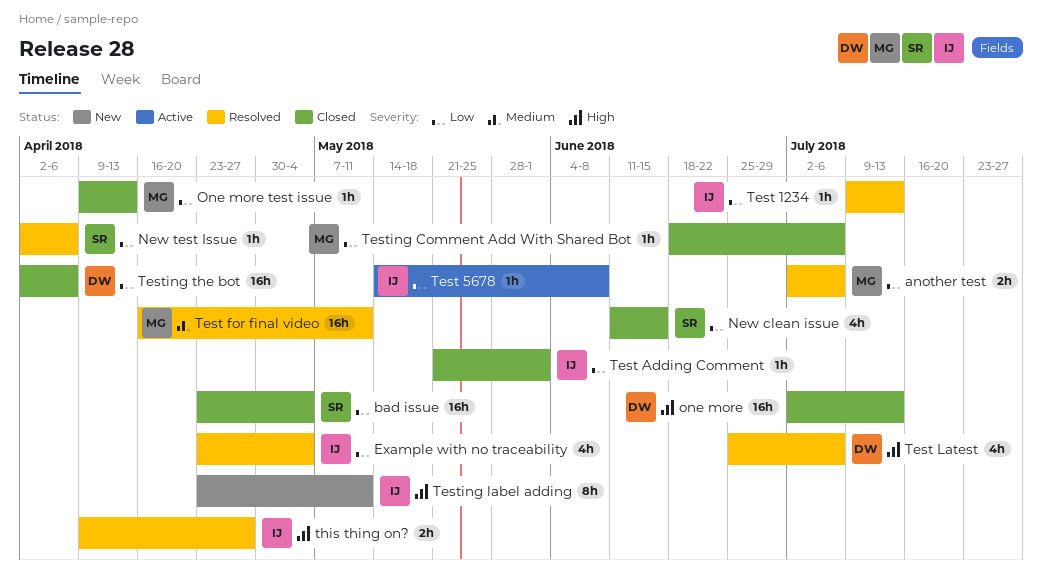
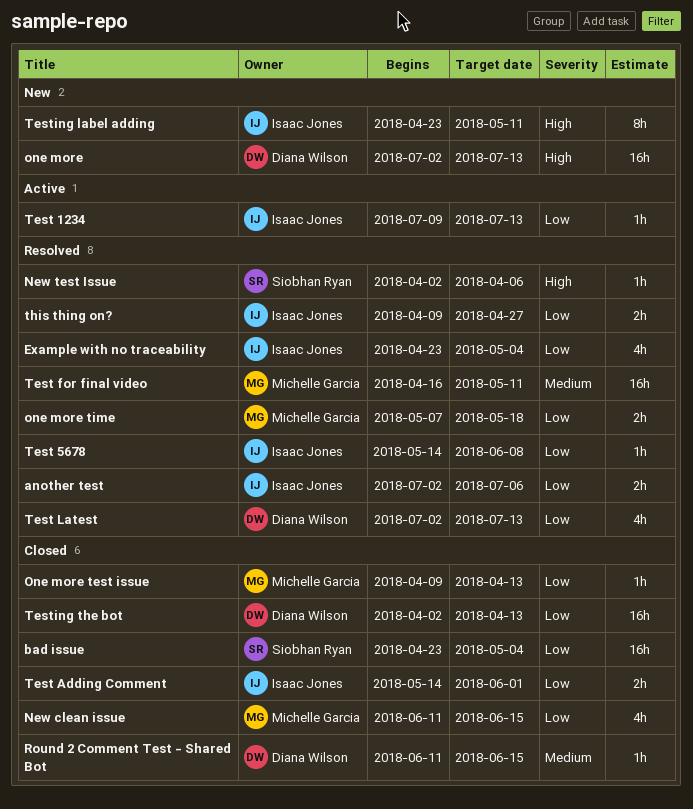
another test, owner: Michelle Garcia -> Isaac Jones
New clean issue, owner: Siobhan Ryan -> Michelle Garcia
New test Issue, priority: Low -> High
one more, status: Closed -> New
one more time: none -> present
Round 2 Comment Test - Shared Bot: none -> present
Test 1234, status: Resolved -> Active
Test 5678, status: Active -> Resolved
Test Adding Comment, estimate: 1h -> 2h
Test Adding Comment, start: May 21 -> May 14
Test Latest, priority: High -> Low
Test Latest, start: Jun 25 -> Jul 2
Test Latest, due: Jul 6 -> Jul 13
Testing Comment Add With Shared Bot: present -> none
Testing the bot, due: Apr 6 -> Apr 13
this thing on?, priority: High -> Low

